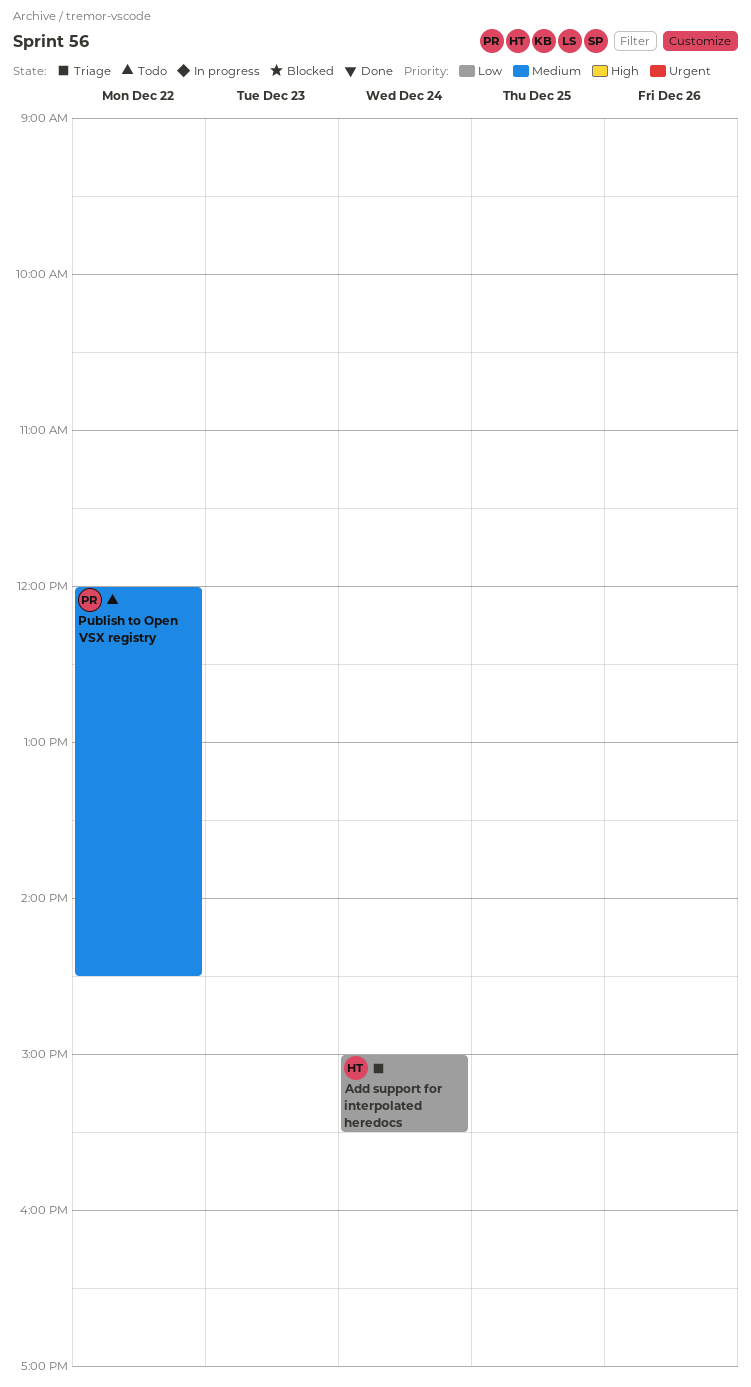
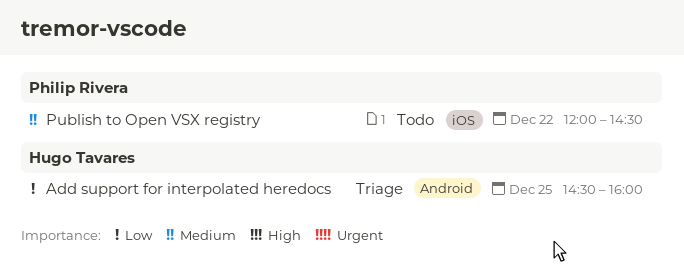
Add support for interpolated heredocs, day: Dec 24 -> Dec 25
Add support for interpolated heredocs, begins: 15:00 -> 14:30
Add support for interpolated heredocs, ends: 15:30 -> 16:00

